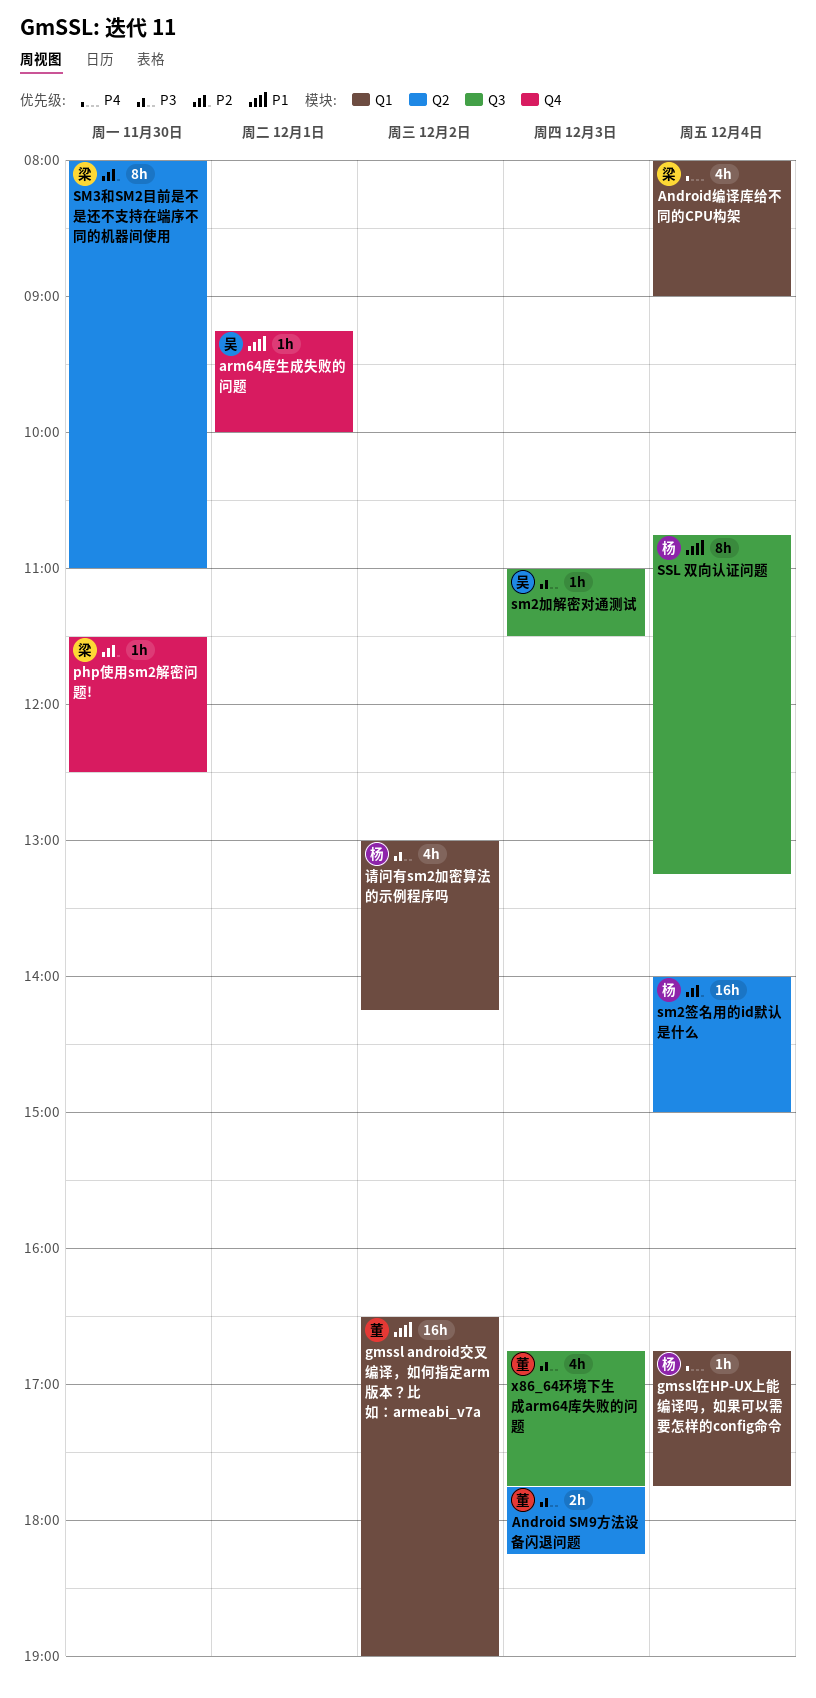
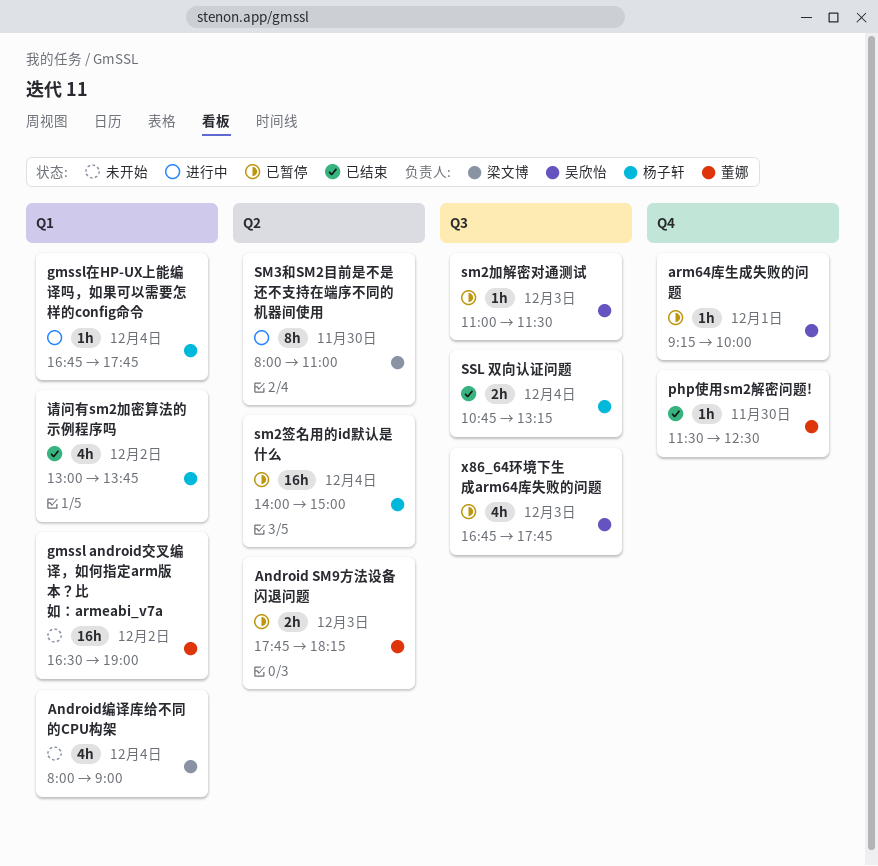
php使用sm2解密问题!, owner: 梁文博 -> 董娜
SSL 双向认证问题, estimate: 8h -> 2h
x86_64环境下生成arm64库失败的问题, owner: 董娜 -> 吴欣怡
请问有sm2加密算法的示例程序吗, ends: 14:15 -> 13:45

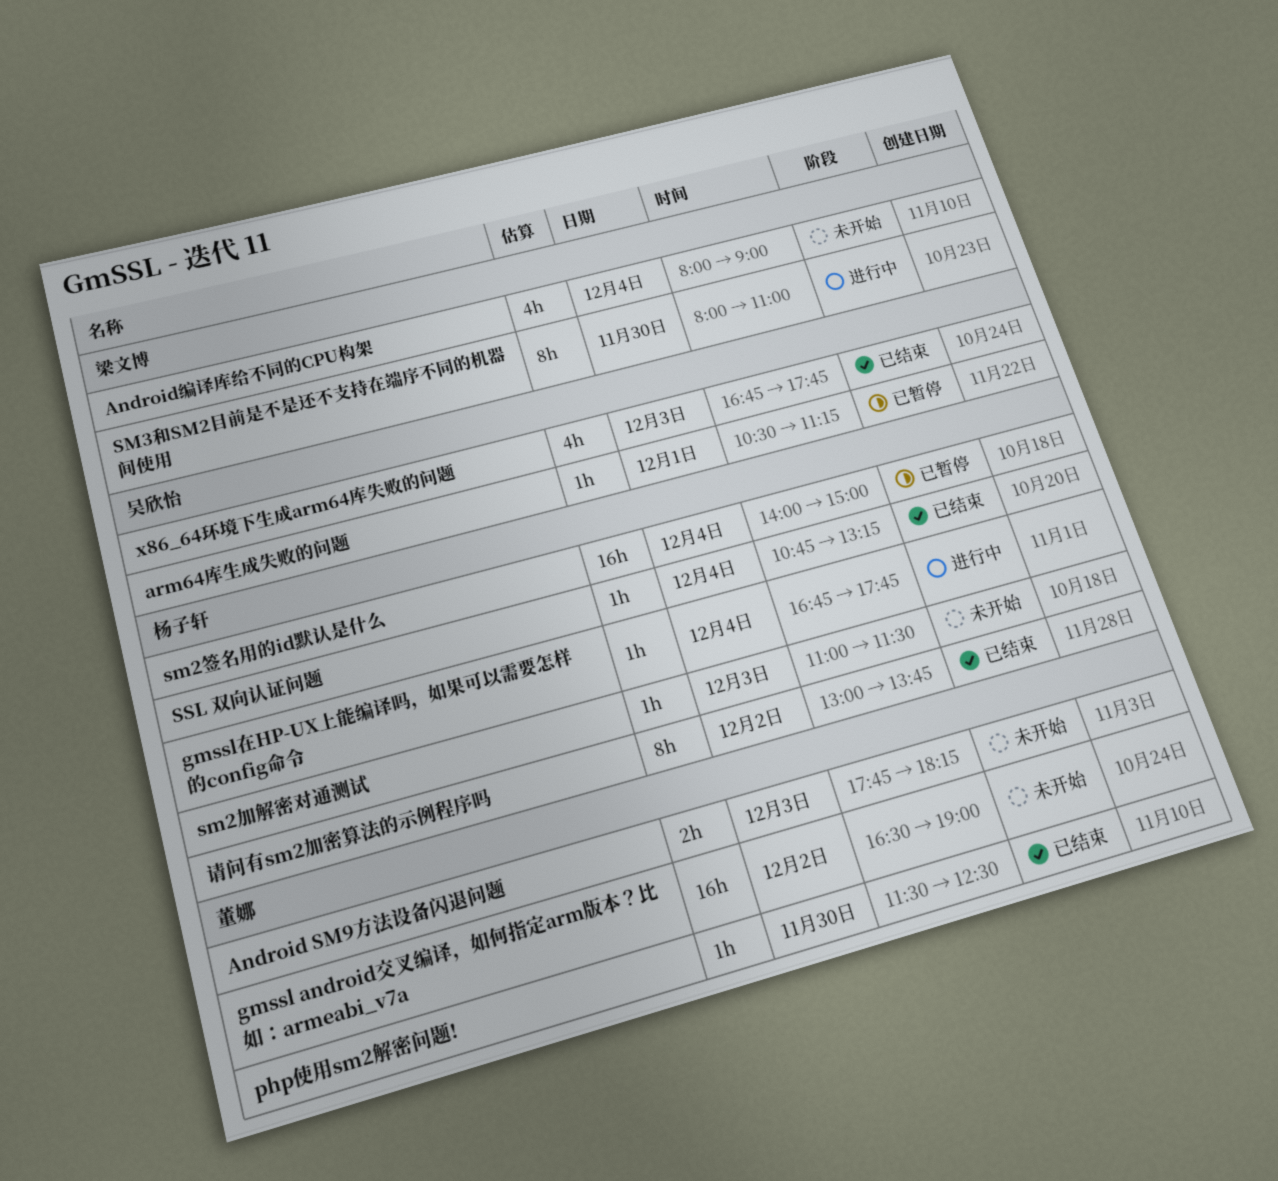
Android SM9方法设备闪退问题, status: 已暂停 -> 未开始
arm64库生成失败的问题, begins: 09:15 -> 10:30
arm64库生成失败的问题, ends: 10:00 -> 11:15
sm2加解密对通测试, status: 已暂停 -> 未开始
sm2加解密对通测试, owner: 吴欣怡 -> 杨子轩
SSL 双向认证问题, estimate: 2h -> 1h
x86_64环境下生成arm64库失败的问题, status: 已暂停 -> 已结束
请问有sm2加密算法的示例程序吗, estimate: 4h -> 8h

